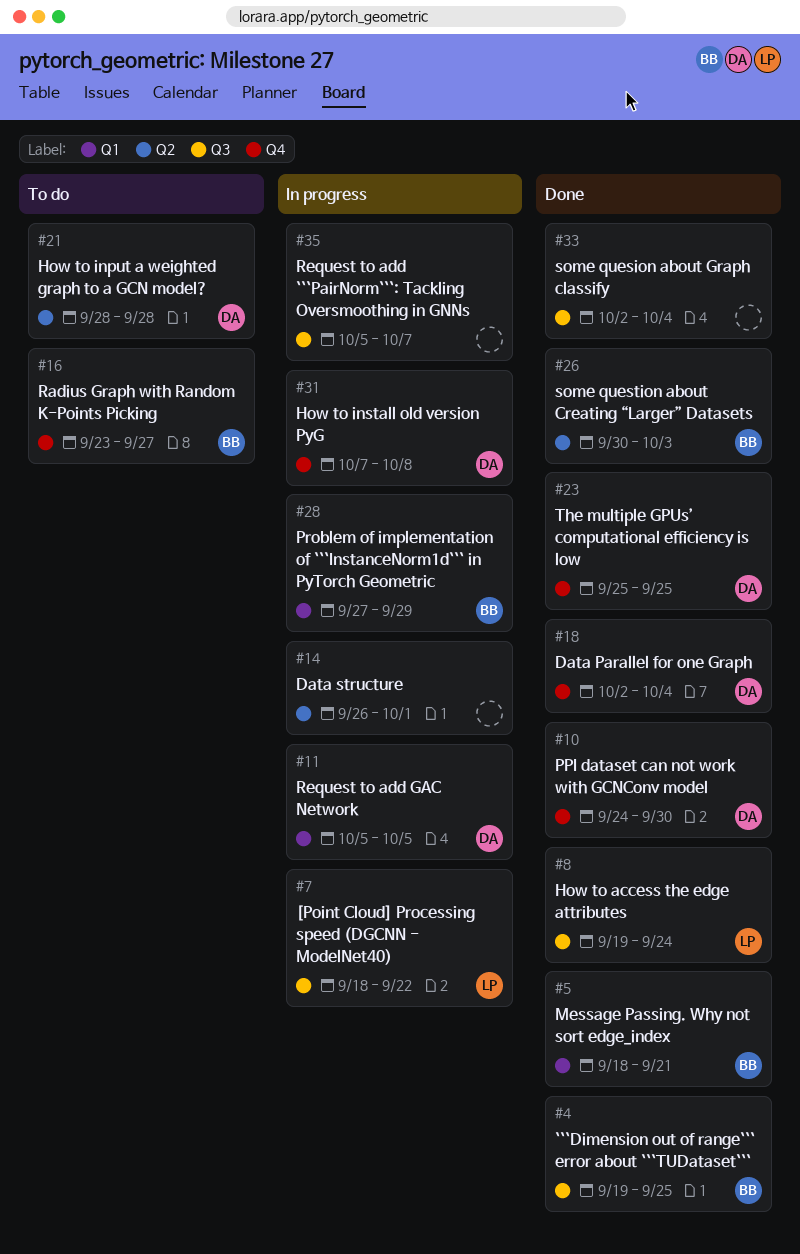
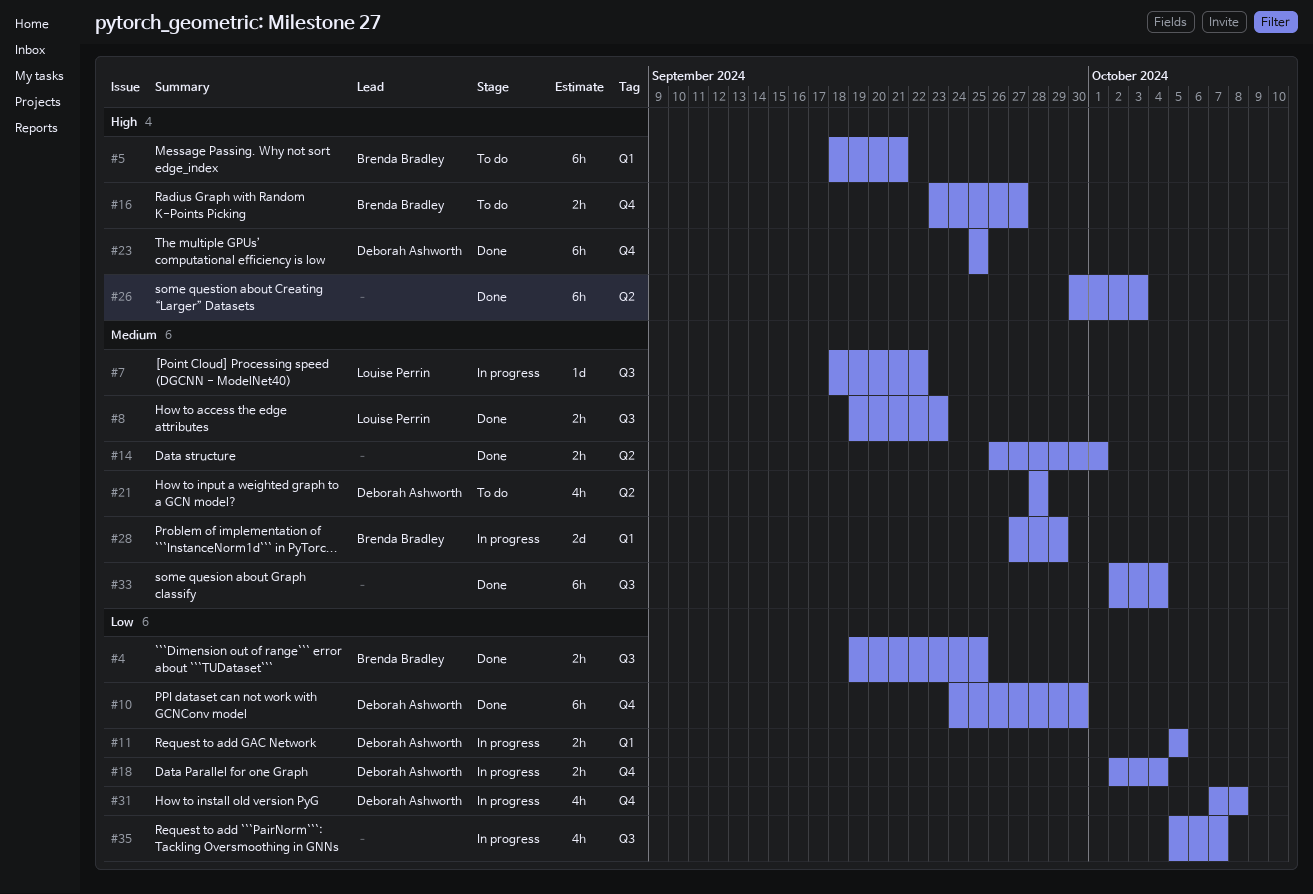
#5, status: Done -> To do
#8, due: Sep 24 -> Sep 23
#14, status: In progress -> Done
#18, status: Done -> In progress
#26, owner: Brenda Bradley -> none

